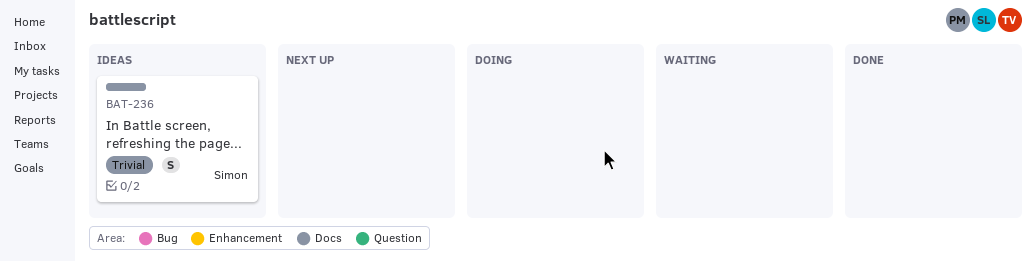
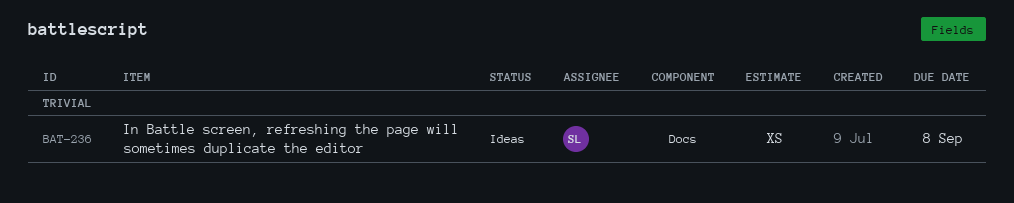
BAT-236, estimate: S -> XS

